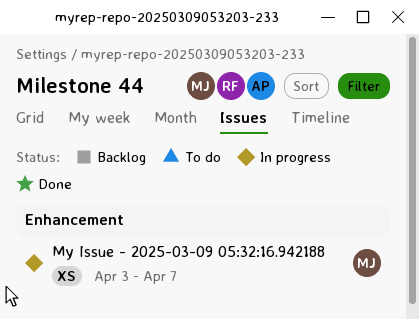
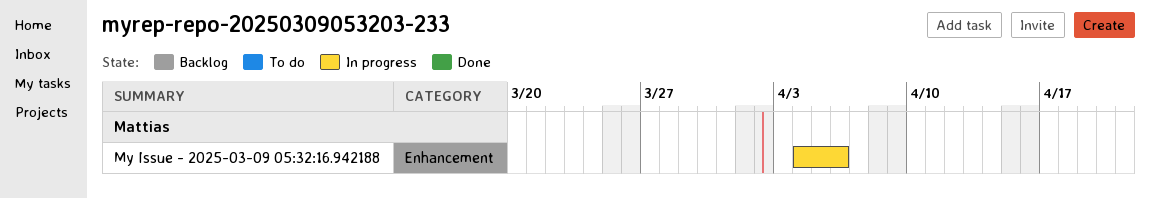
My Issue - 2025-03-09 05:32:16.942188, start: Apr 3 -> Apr 4
My Issue - 2025-03-09 05:32:16.942188, due: Apr 7 -> Apr 6

